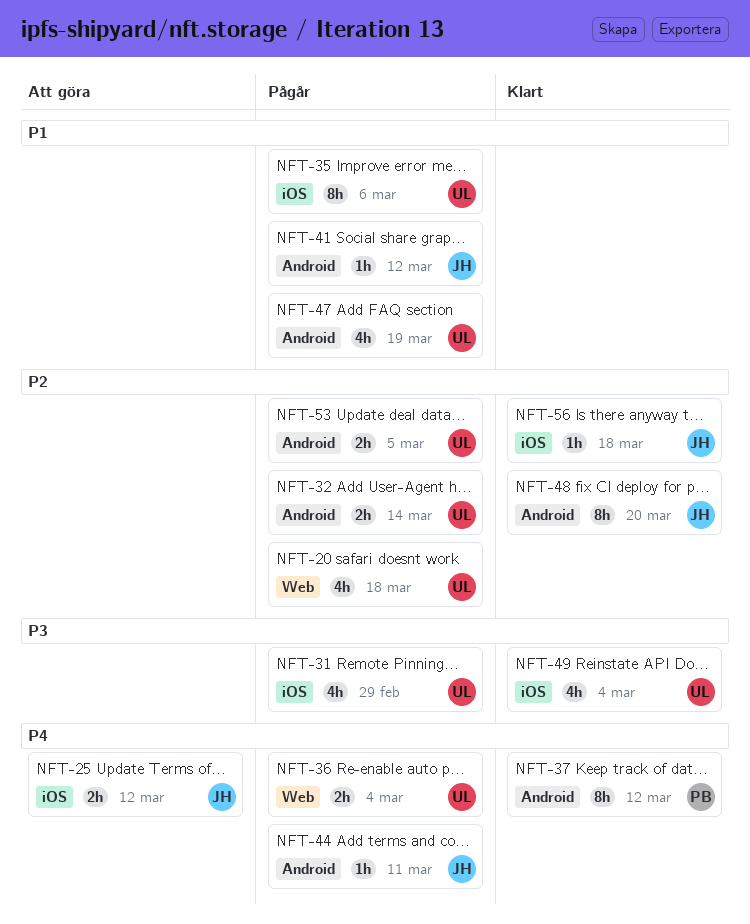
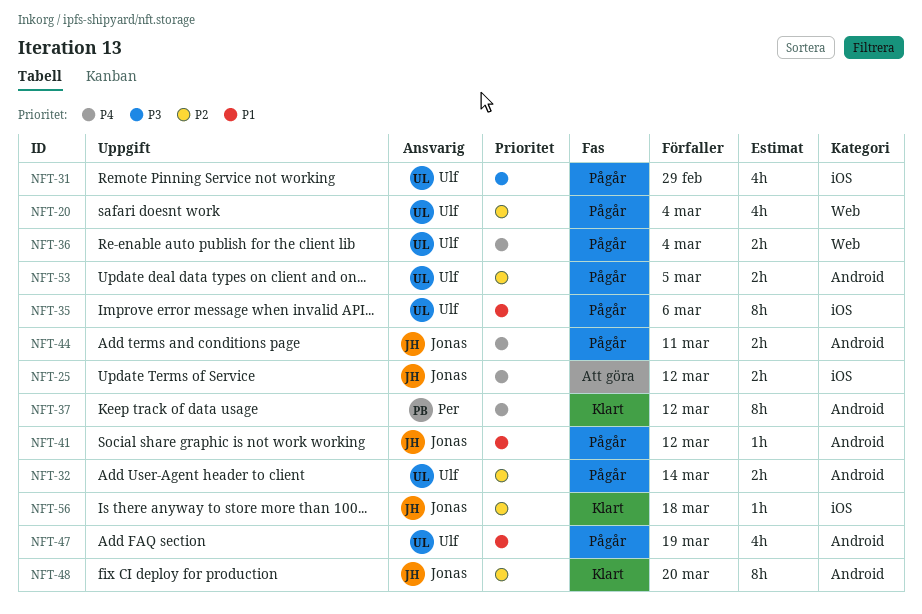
NFT-20, due: Mar 18 -> Mar 4
NFT-44, estimate: 1h -> 2h
NFT-49: present -> none

